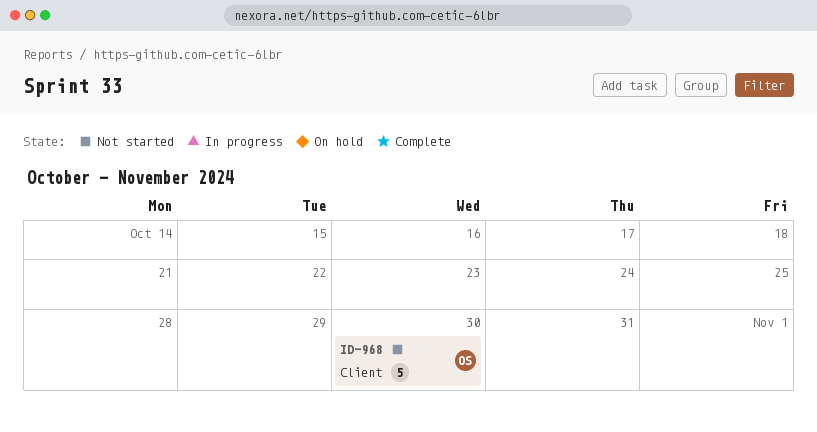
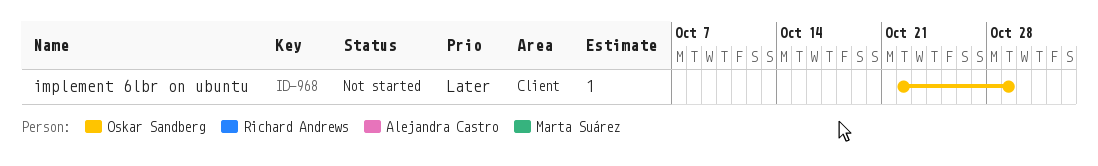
ID-968, estimate: 5 -> 1
ID-968, due: Oct 30 -> Oct 29

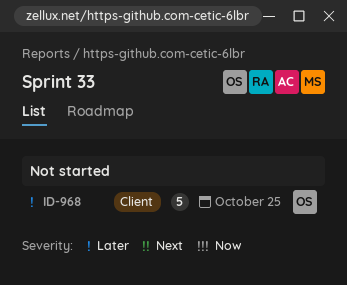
ID-968, estimate: 1 -> 5
ID-968, due: Oct 29 -> Oct 25

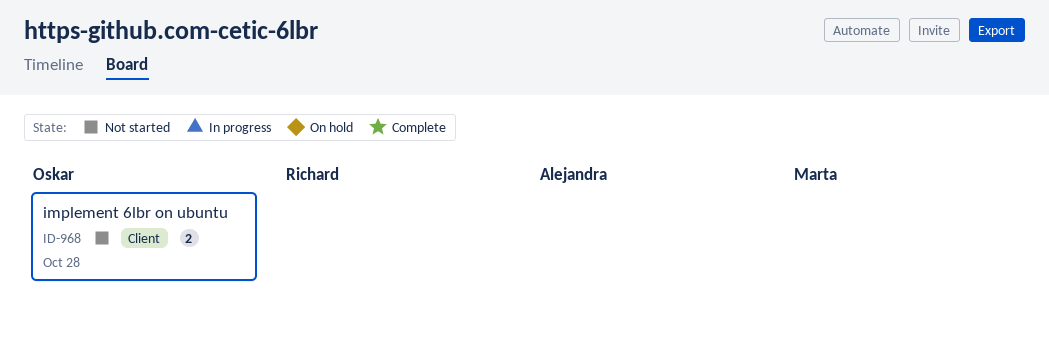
ID-968, estimate: 5 -> 2
ID-968, due: Oct 25 -> Oct 28

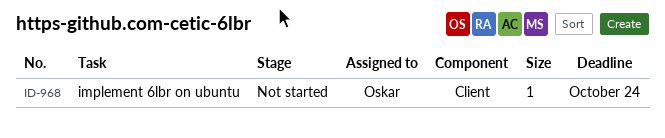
ID-968, estimate: 2 -> 1
ID-968, due: Oct 28 -> Oct 24

